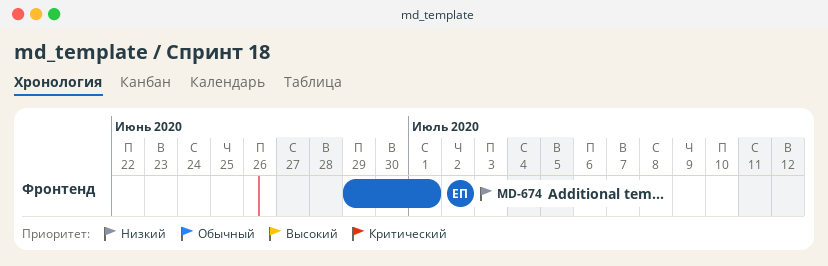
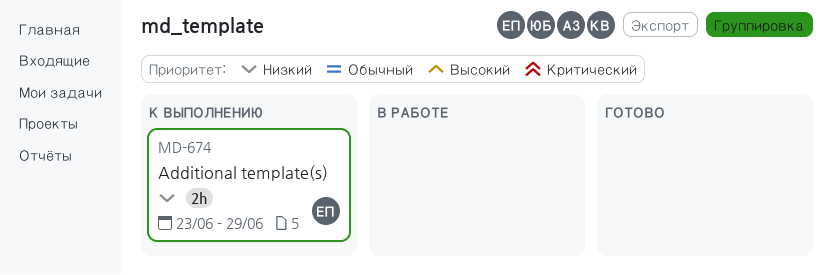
MD-674, start: Jun 29 -> Jun 23
MD-674, due: Jul 1 -> Jun 29

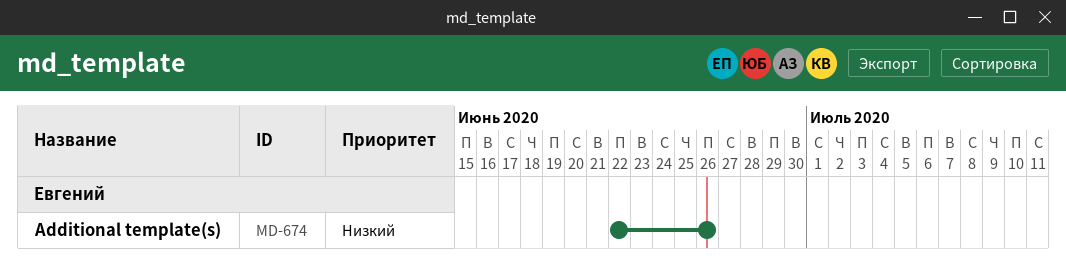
MD-674, start: Jun 23 -> Jun 22
MD-674, due: Jun 29 -> Jun 26

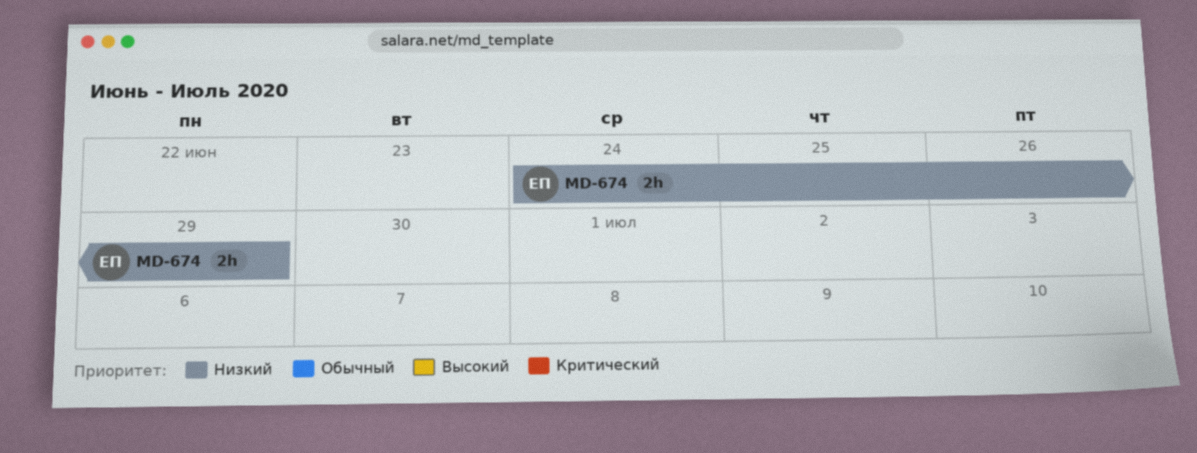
MD-674, start: Jun 22 -> Jun 24
MD-674, due: Jun 26 -> Jun 29

